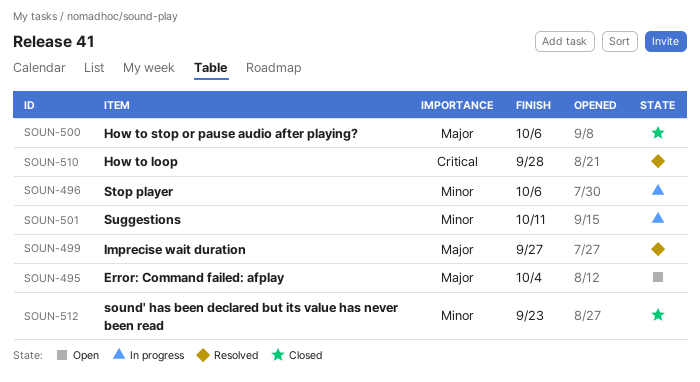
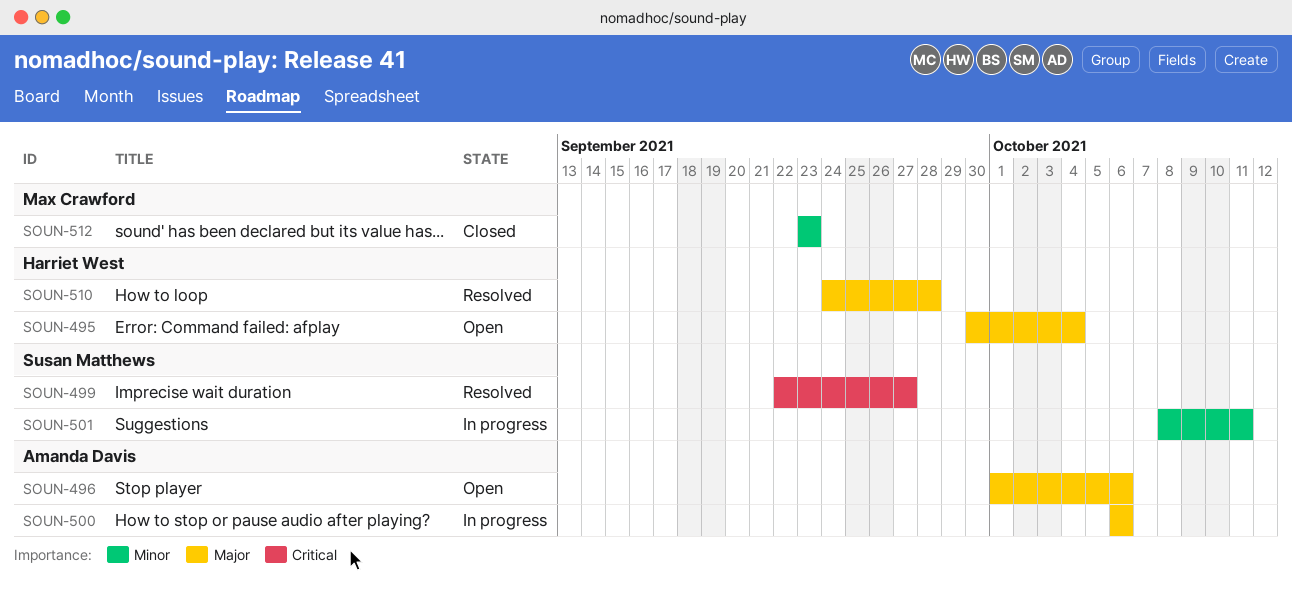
SOUN-496, status: In progress -> Open
SOUN-496, priority: Minor -> Major
SOUN-499, priority: Major -> Critical
SOUN-500, status: Closed -> In progress
SOUN-510, priority: Critical -> Major

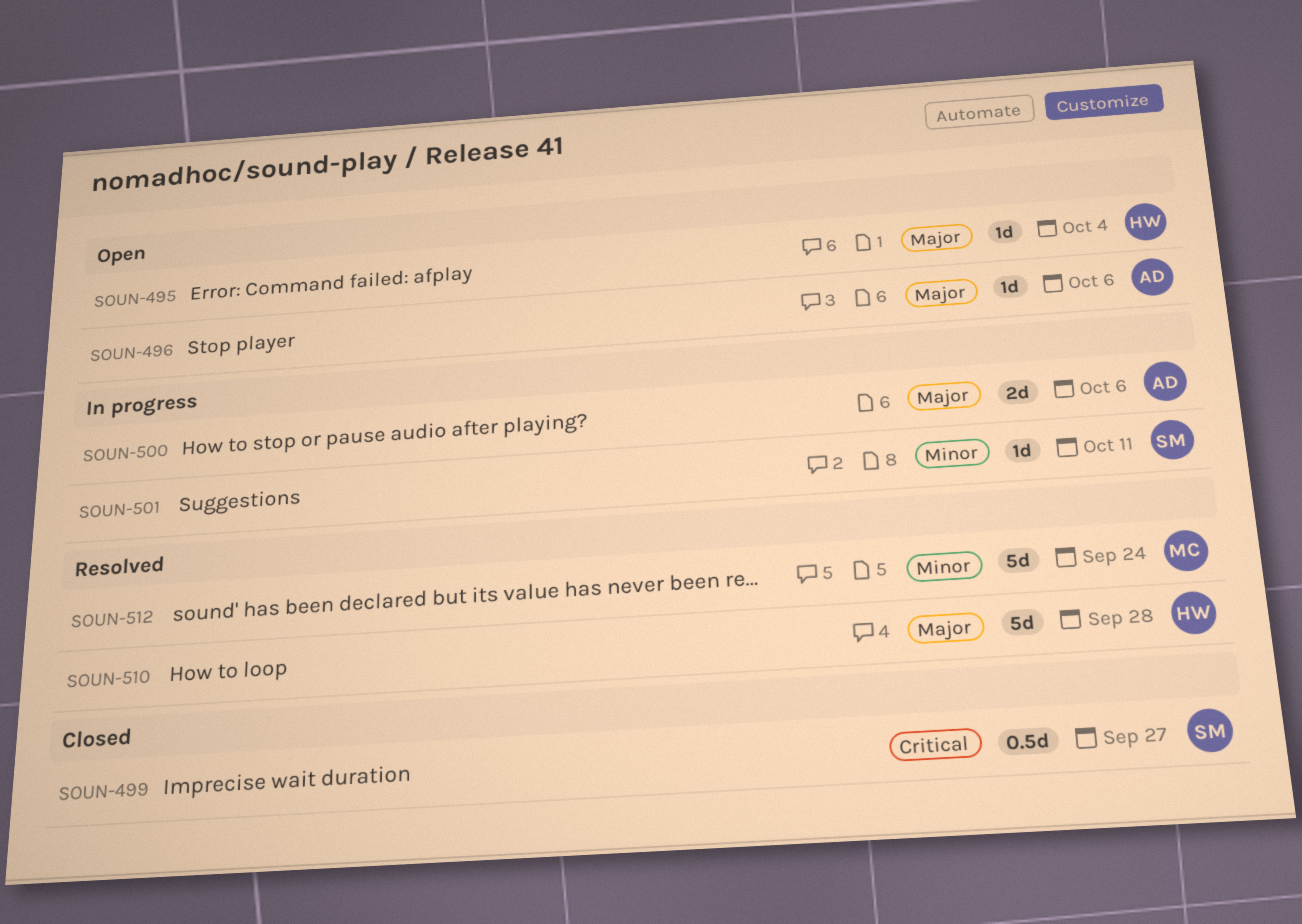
SOUN-499, status: Resolved -> Closed
SOUN-512, status: Closed -> Resolved
SOUN-512, due: Sep 23 -> Sep 24

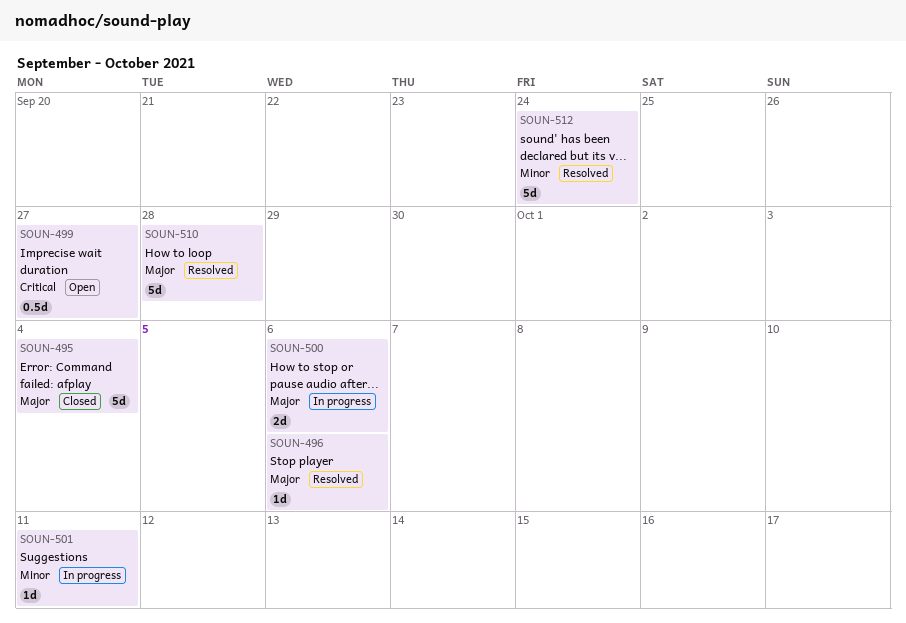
SOUN-495, status: Open -> Closed
SOUN-495, estimate: 1d -> 5d
SOUN-496, status: Open -> Resolved
SOUN-499, status: Closed -> Open

